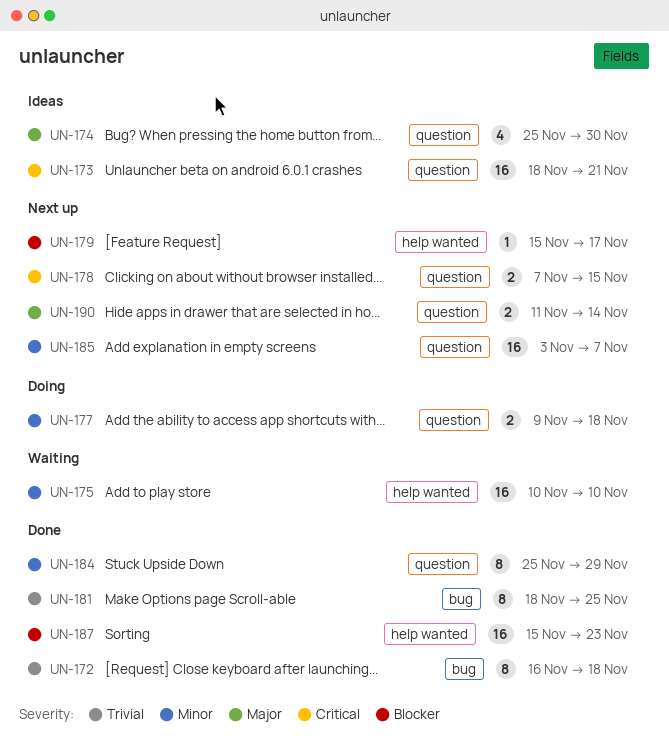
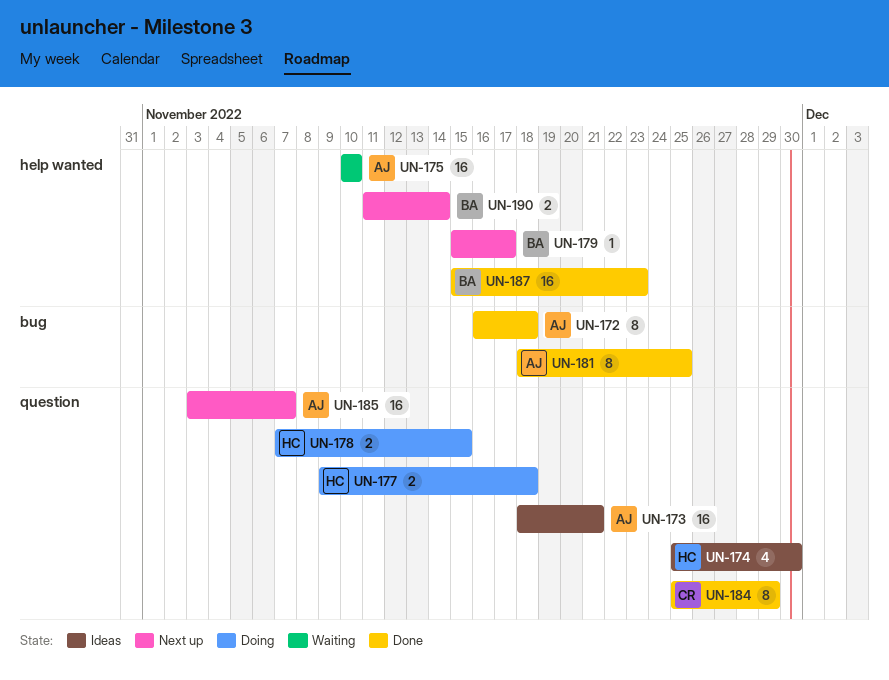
UN-178, status: Next up -> Doing
UN-190, label: question -> help wanted

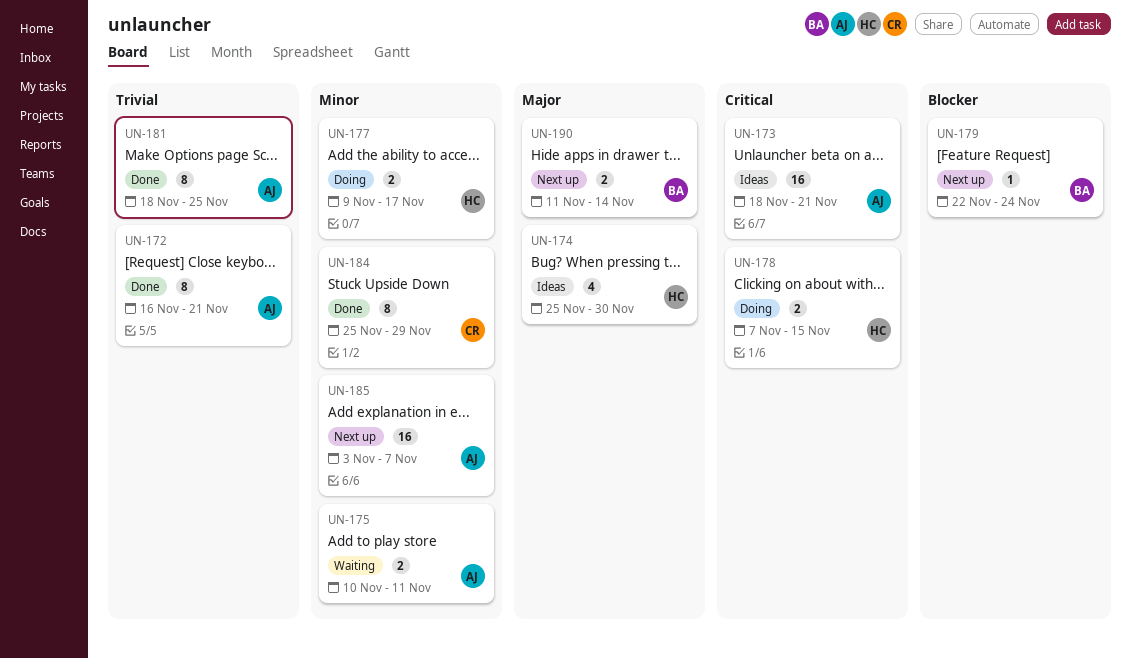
UN-172, due: Nov 18 -> Nov 21
UN-175, estimate: 16 -> 2
UN-175, due: Nov 10 -> Nov 11
UN-177, due: Nov 18 -> Nov 17
UN-179, start: Nov 15 -> Nov 22
UN-179, due: Nov 17 -> Nov 24
UN-187: present -> none

